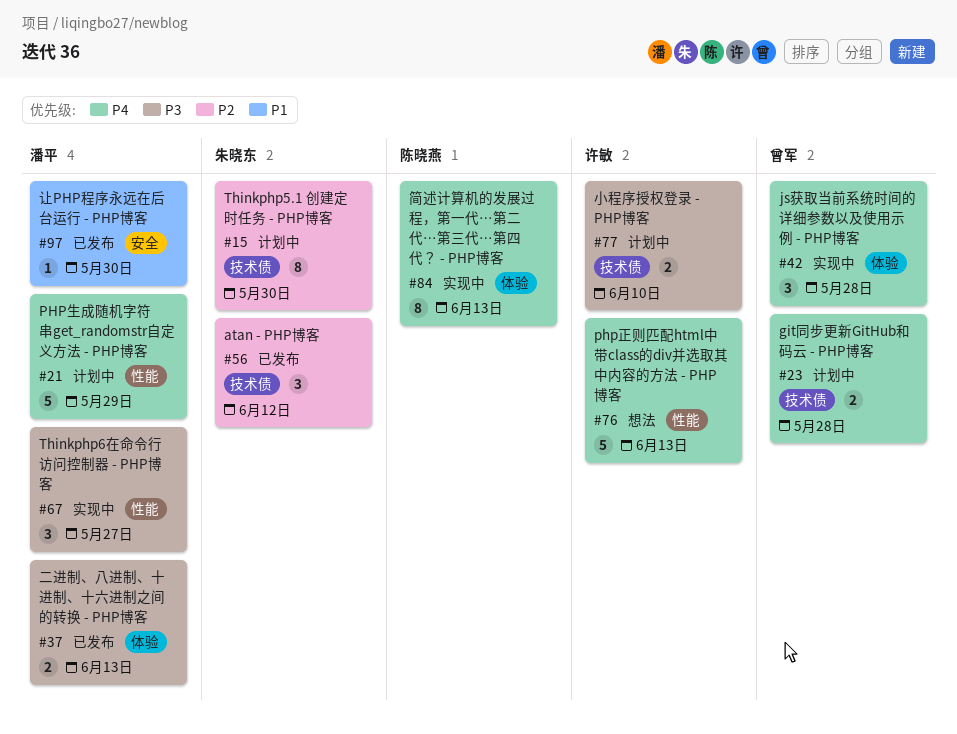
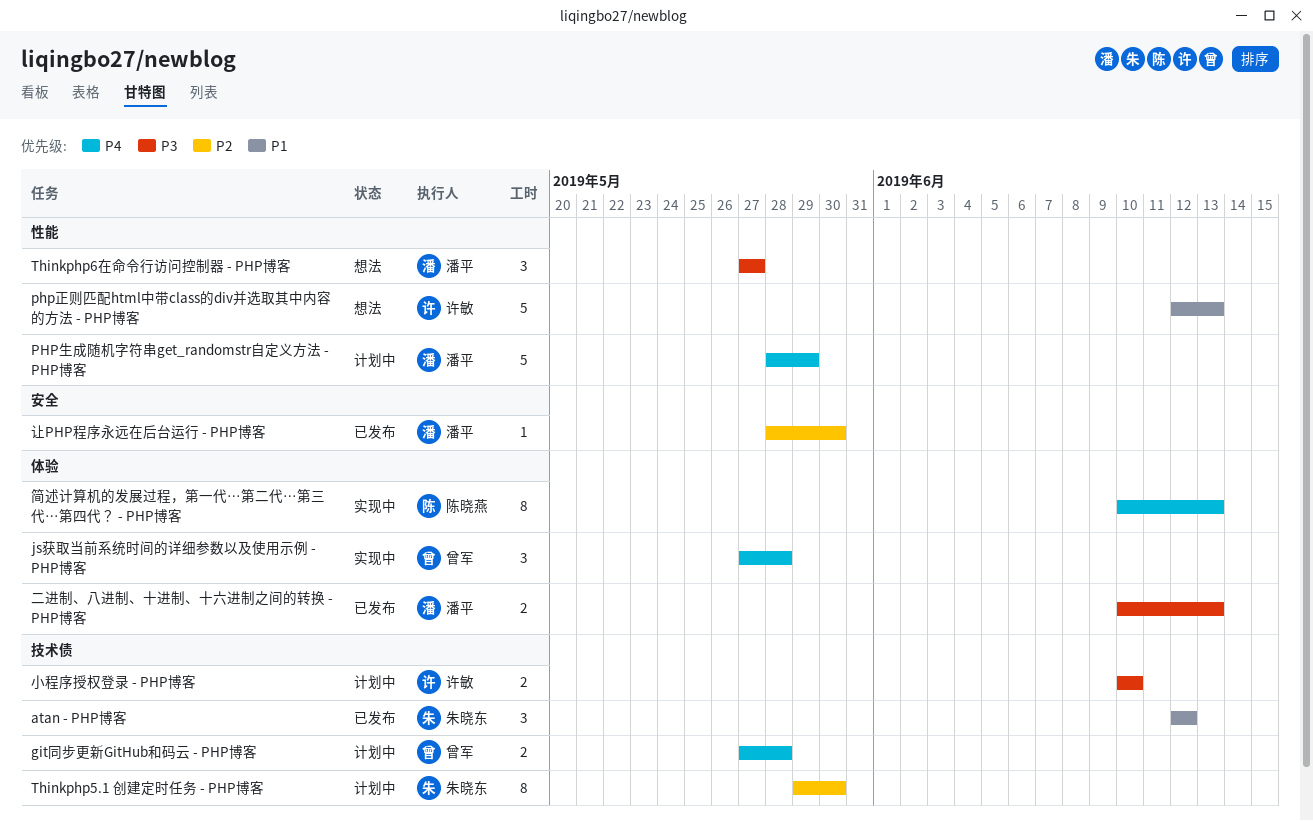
atan - PHP博客, priority: P2 -> P1
php正则匹配html中带class的div并选取其中内容的方法 - PHP博客, priority: P4 -> P1
Thinkphp6在命令行访问控制器 - PHP博客, status: 实现中 -> 想法
让PHP程序永远在后台运行 - PHP博客, priority: P1 -> P2

